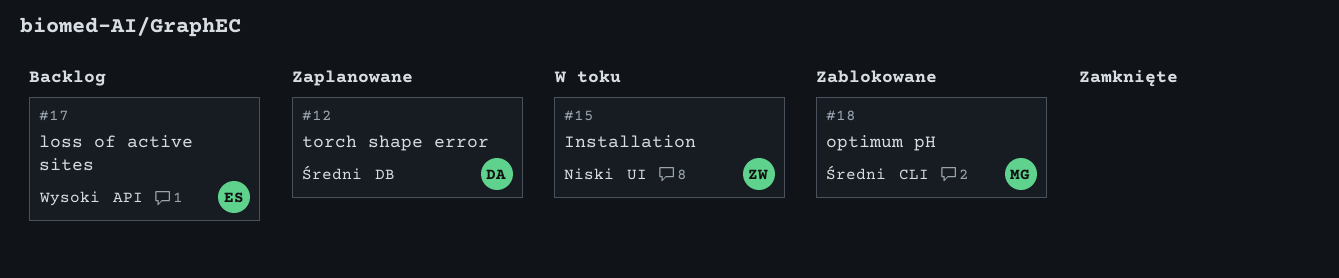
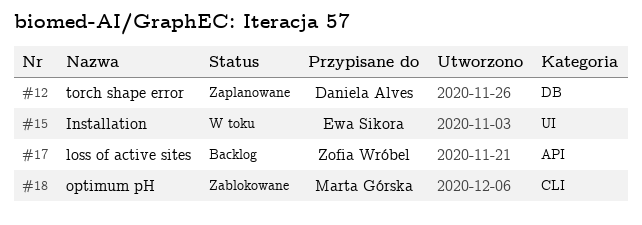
#15, owner: Zofia Wróbel -> Ewa Sikora
#17, owner: Ewa Sikora -> Zofia Wróbel

